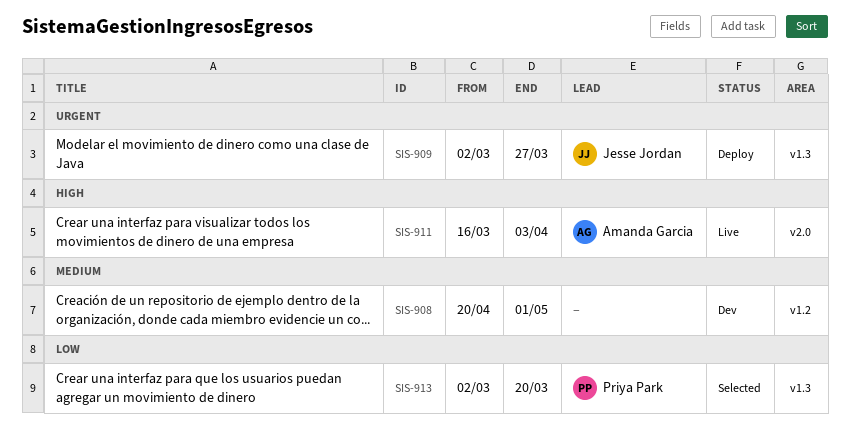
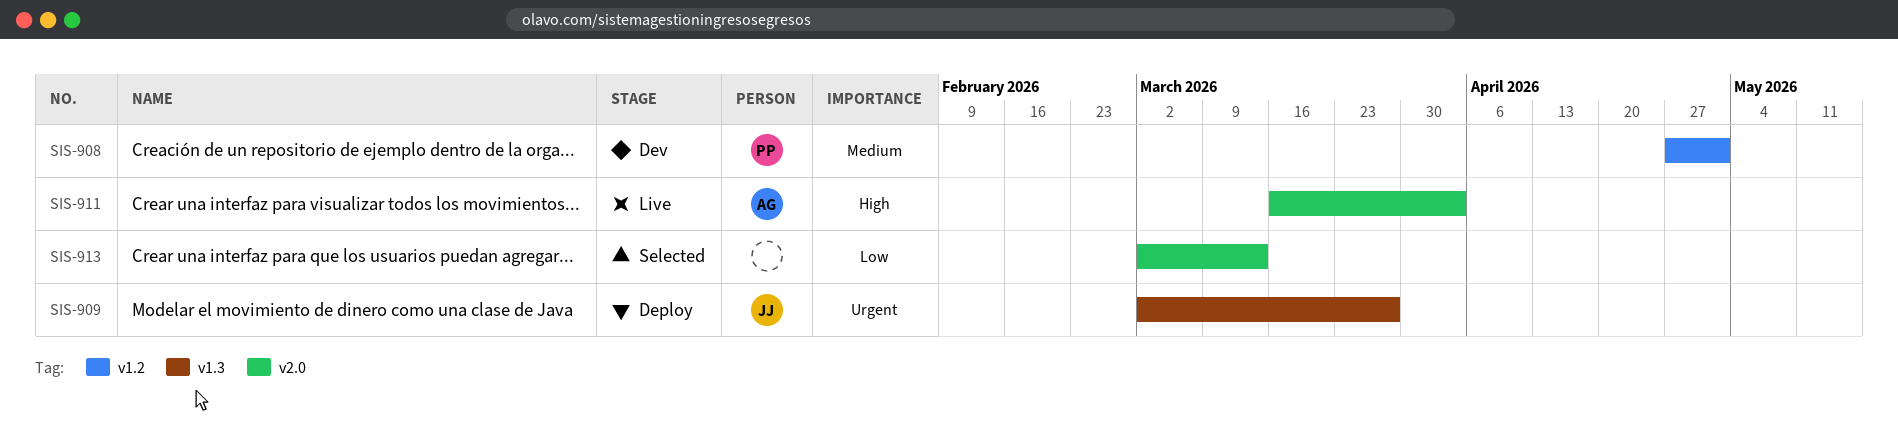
SIS-908, owner: none -> Priya Park
SIS-908, start: Apr 20 -> Apr 27
SIS-913, owner: Priya Park -> none
SIS-913, label: v1.3 -> v2.0
SIS-913, due: Mar 20 -> Mar 13

